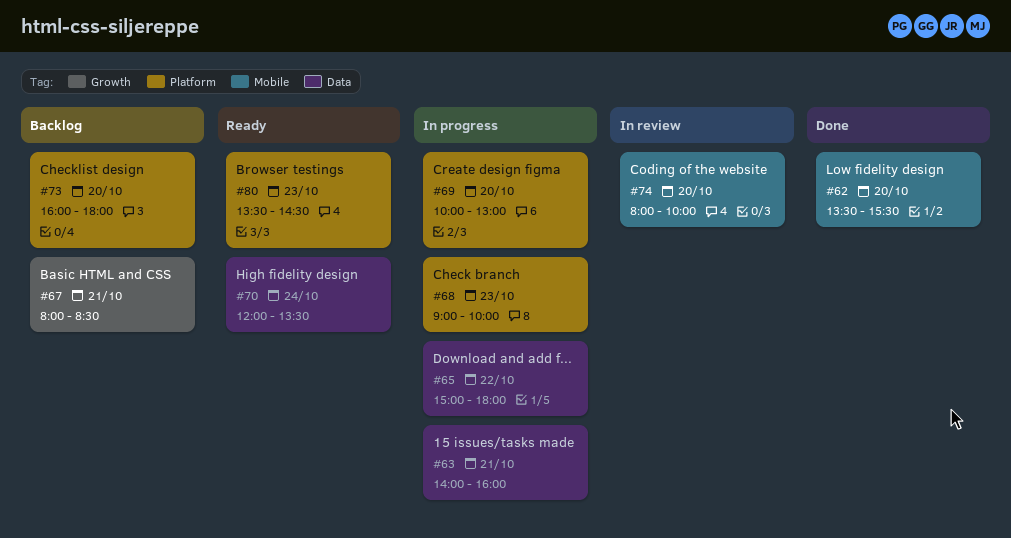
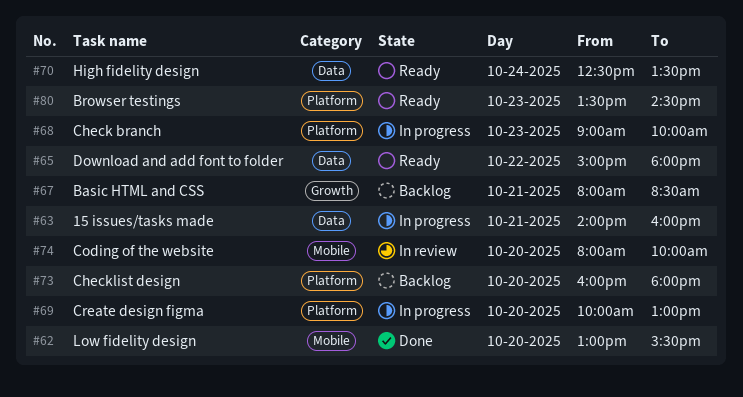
#62, begins: 13:30 -> 13:00
#65, status: In progress -> Ready
#70, begins: 12:00 -> 12:30

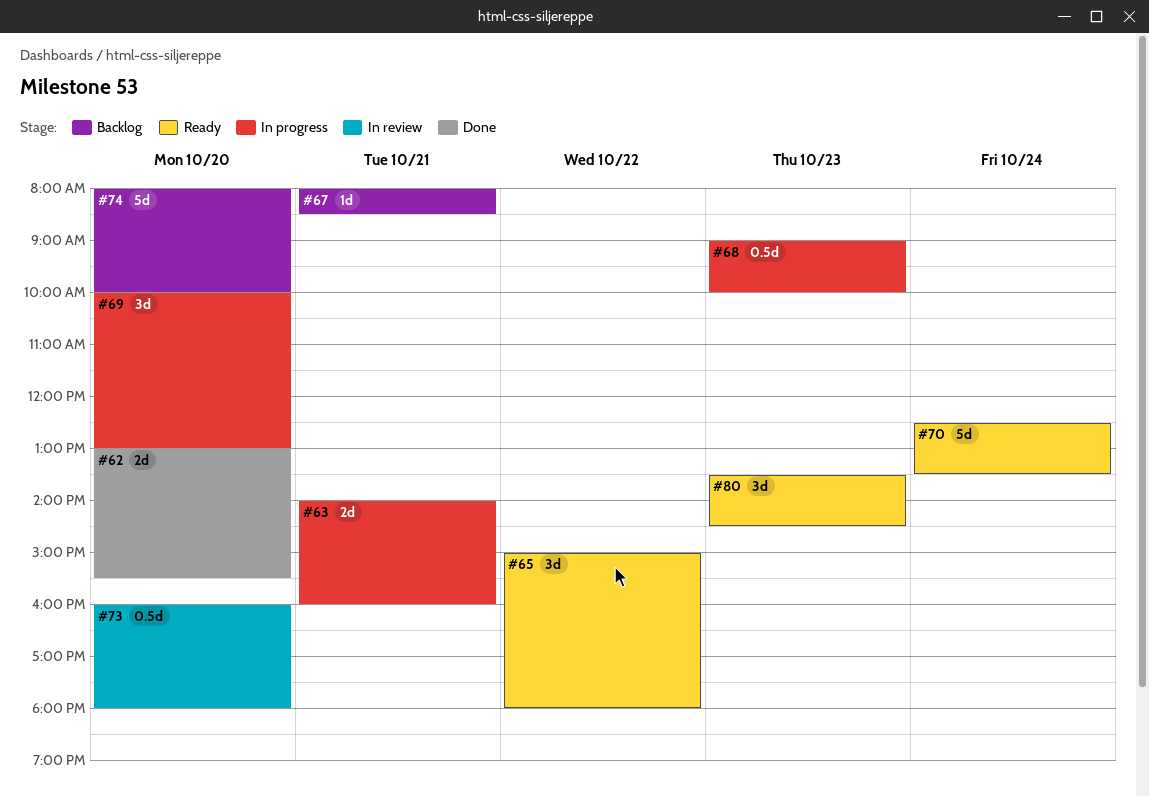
#73, status: Backlog -> In review
#74, status: In review -> Backlog

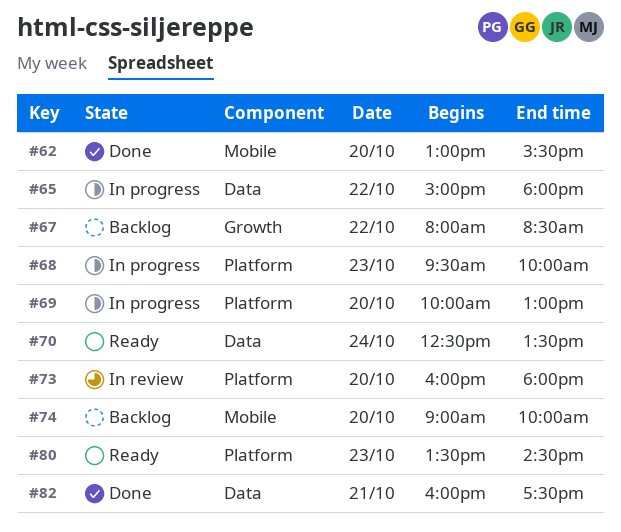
#63: present -> none
#65, status: Ready -> In progress
#67, day: Oct 21 -> Oct 22
#68, begins: 09:00 -> 09:30
#74, begins: 08:00 -> 09:00
#82: none -> present

